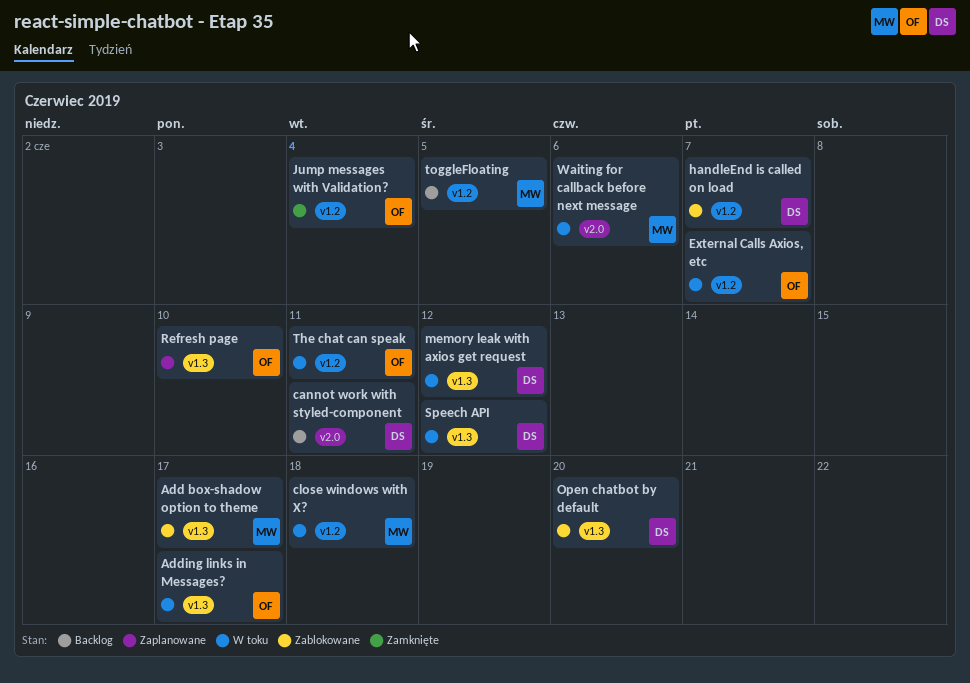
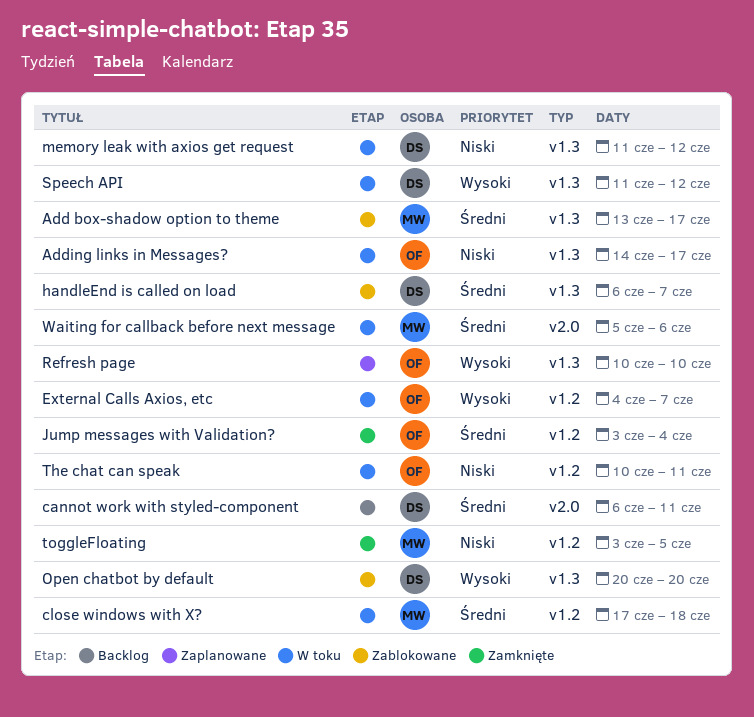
handleEnd is called on load, label: v1.2 -> v1.3
toggleFloating, status: Backlog -> Zamknięte

